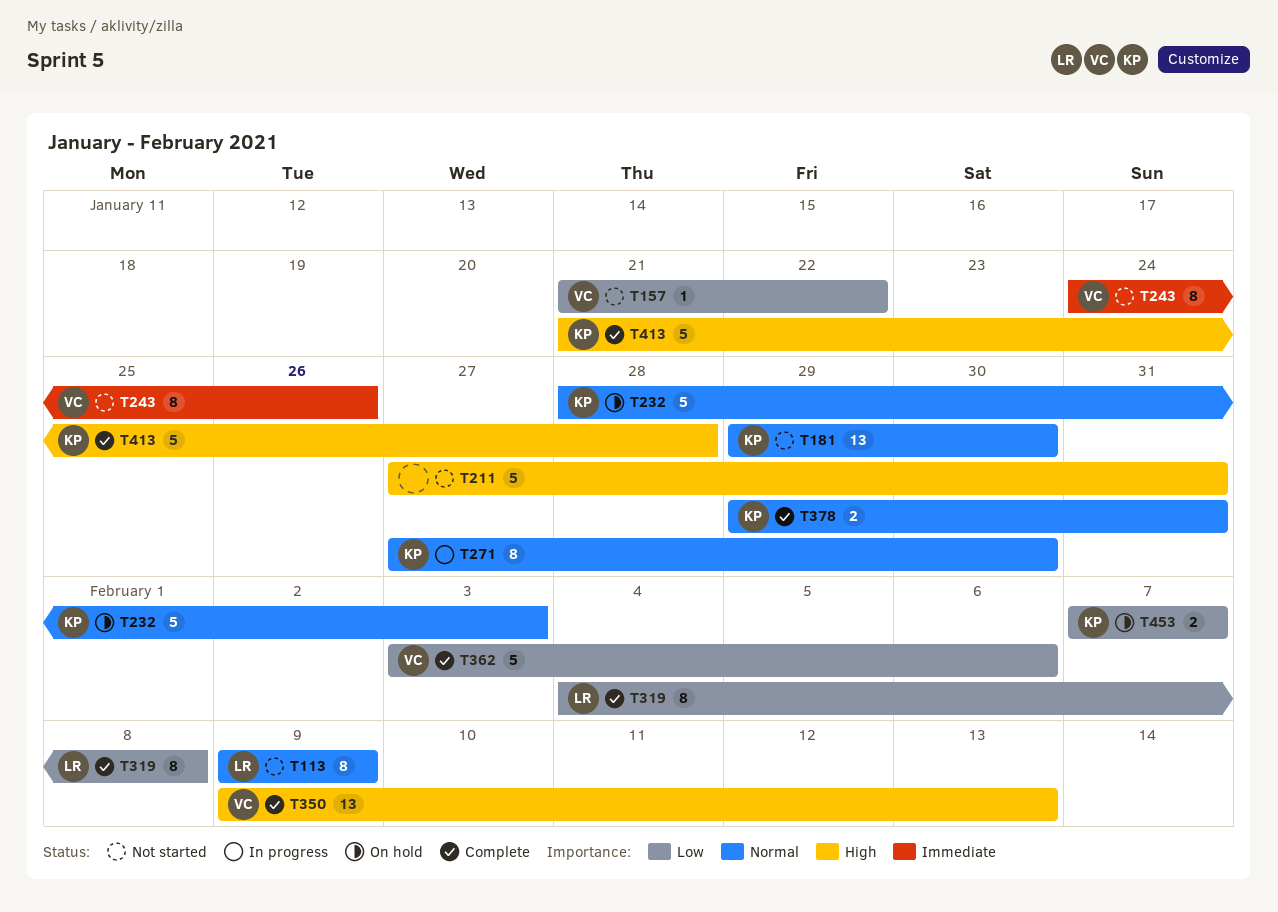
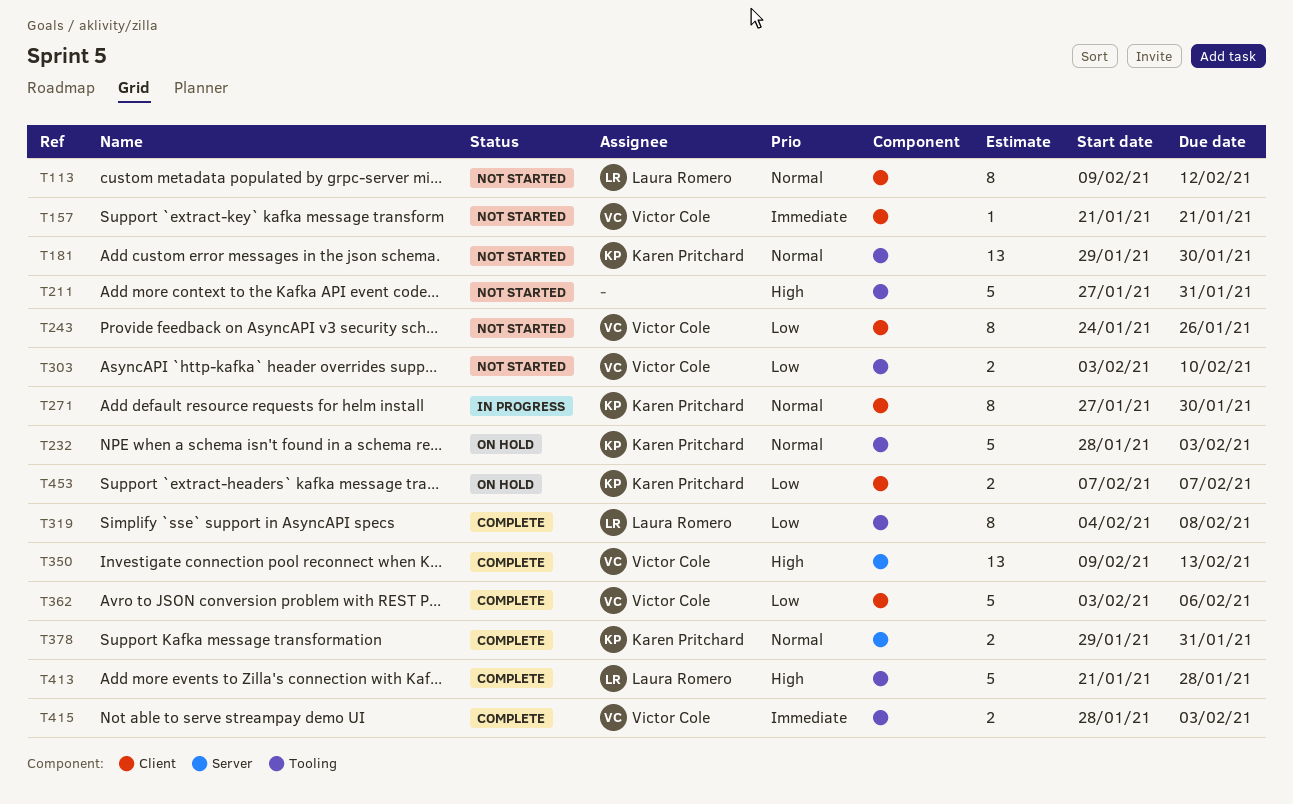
T113, due: Feb 9 -> Feb 12
T157, priority: Low -> Immediate
T157, due: Jan 22 -> Jan 21
T243, priority: Immediate -> Low
T303: none -> present
T413, owner: Karen Pritchard -> Laura Romero
T415: none -> present

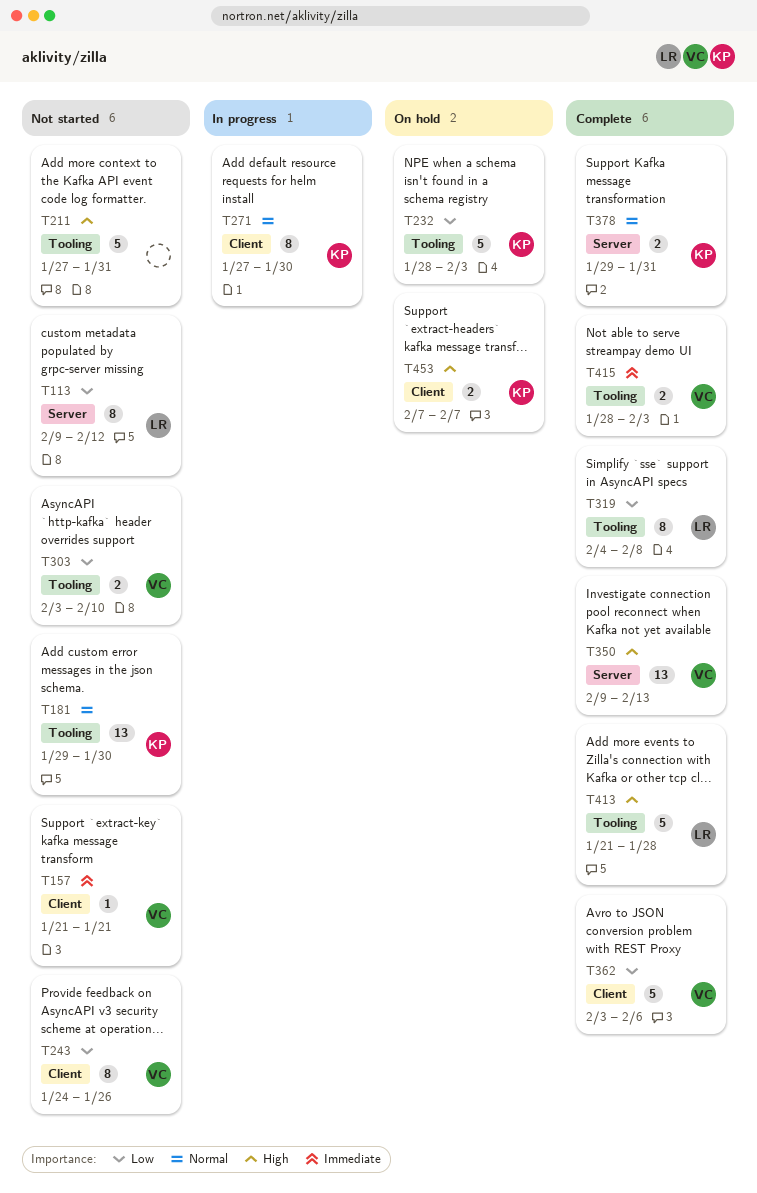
T113, priority: Normal -> Low
T113, label: Client -> Server
T232, priority: Normal -> Low
T453, priority: Low -> High

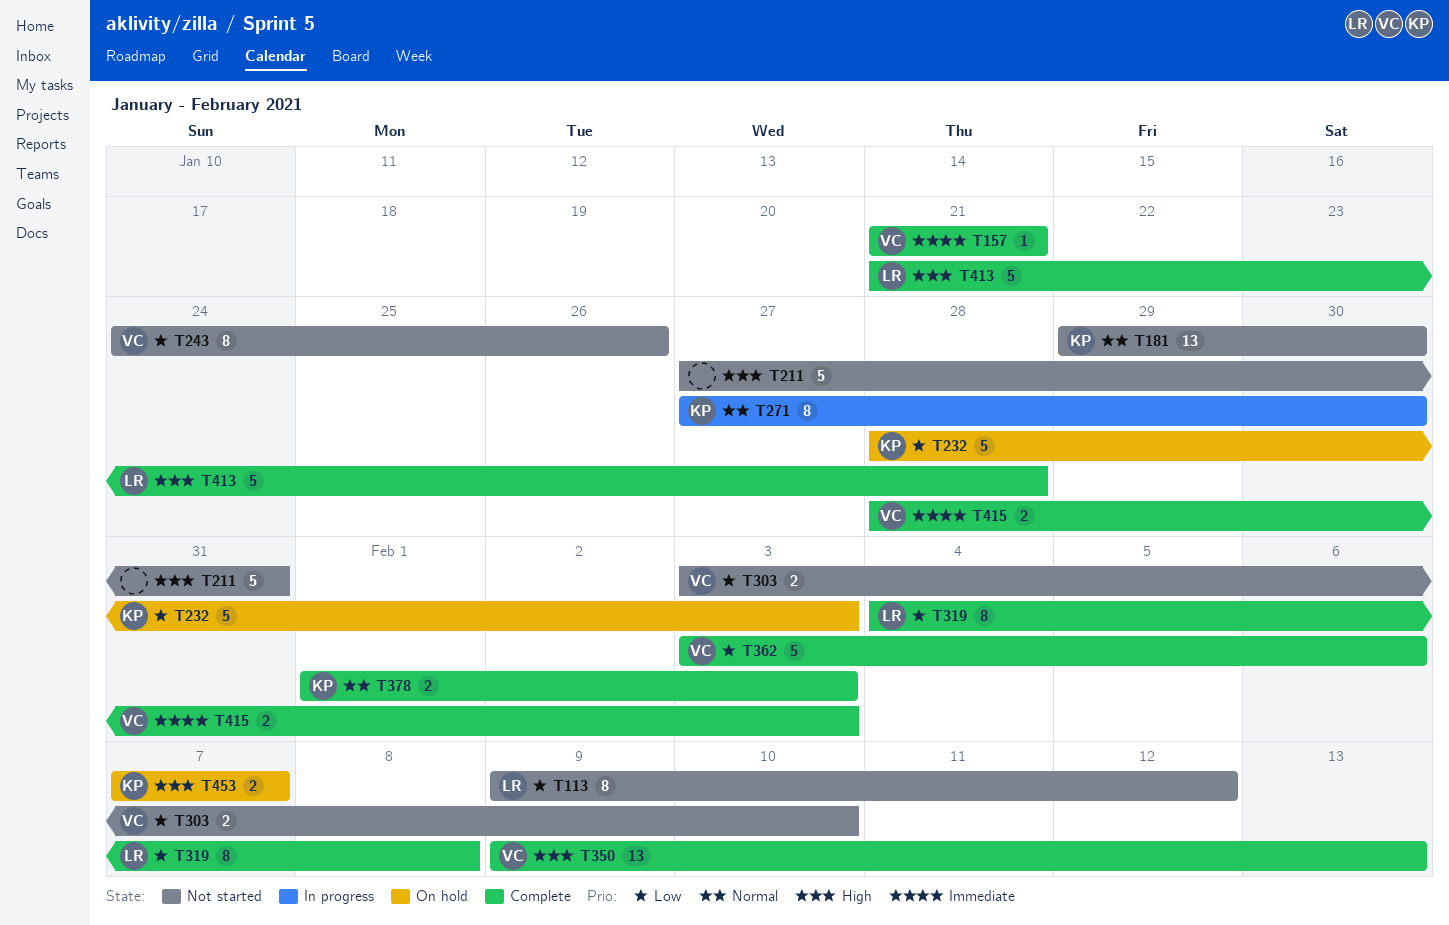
T157, status: Not started -> Complete
T378, start: Jan 29 -> Feb 1
T378, due: Jan 31 -> Feb 3

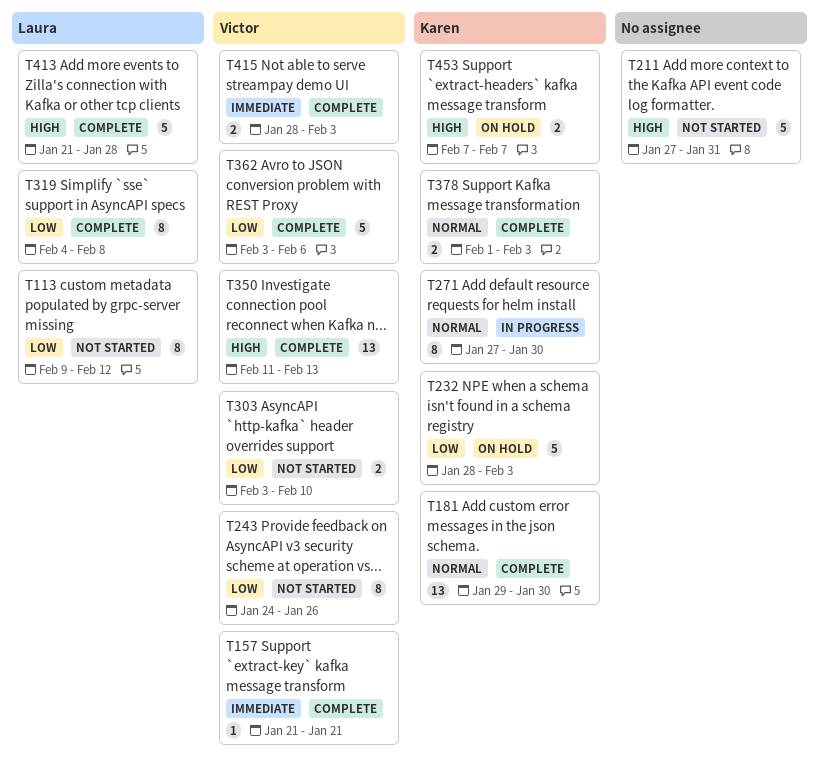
T181, status: Not started -> Complete
T350, start: Feb 9 -> Feb 11

